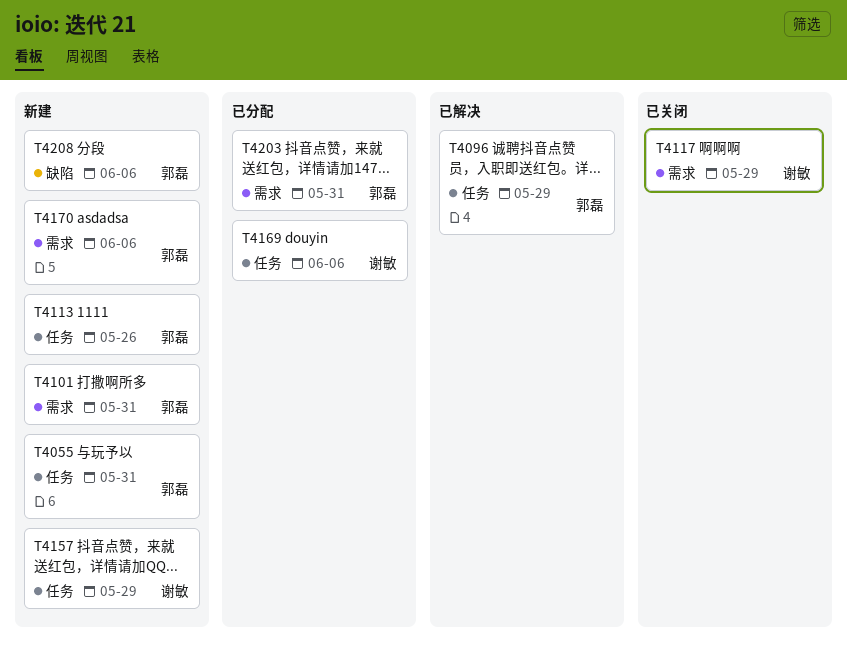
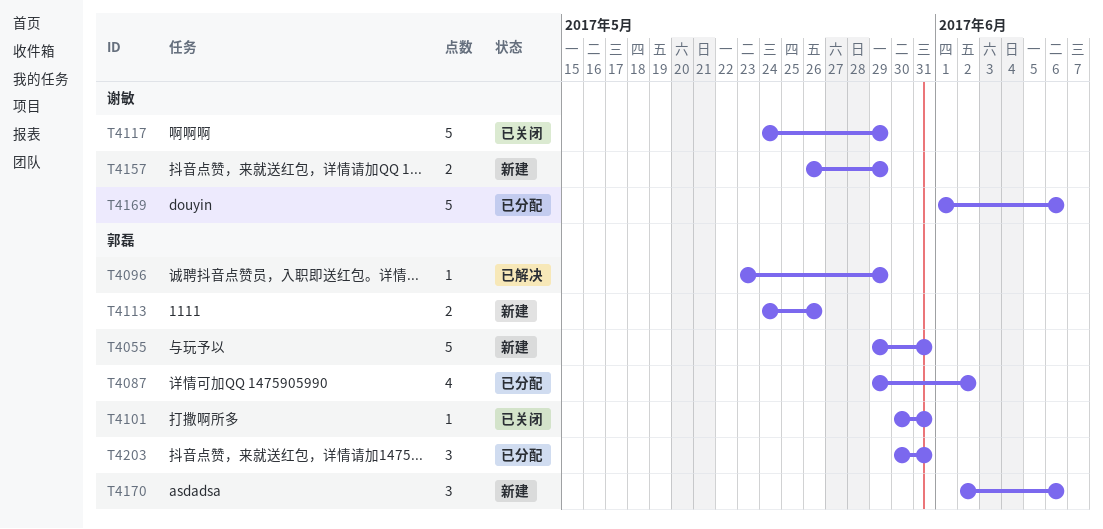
T4087: none -> present
T4101, status: 新建 -> 已关闭
T4208: present -> none

